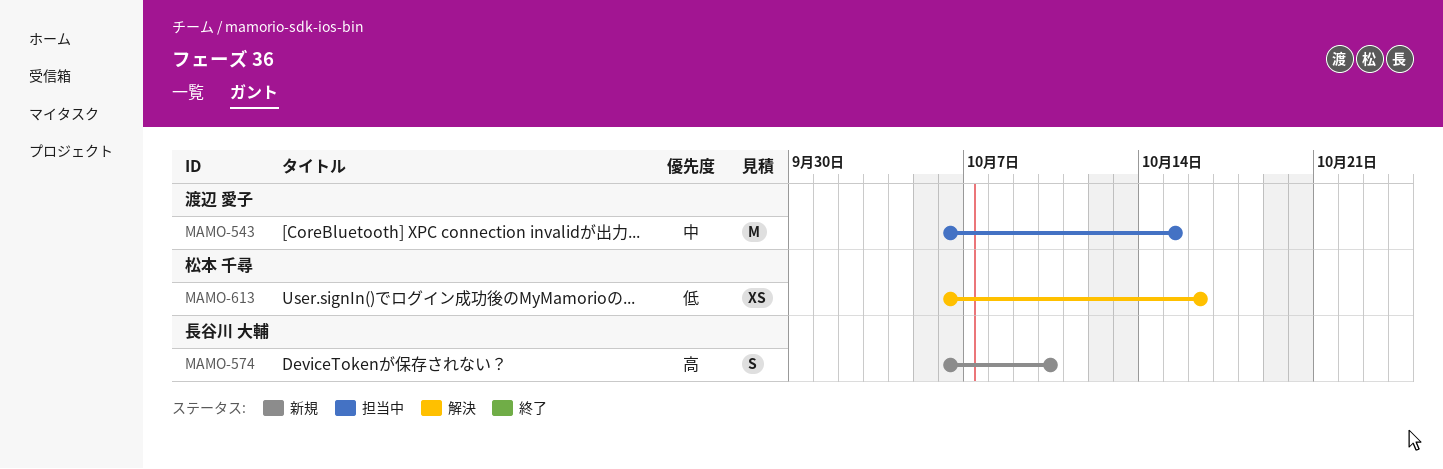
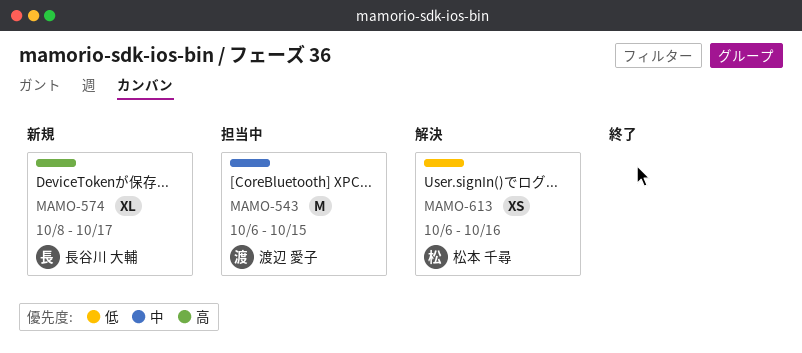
MAMO-574, estimate: S -> XL
MAMO-574, start: Oct 6 -> Oct 8
MAMO-574, due: Oct 10 -> Oct 17

